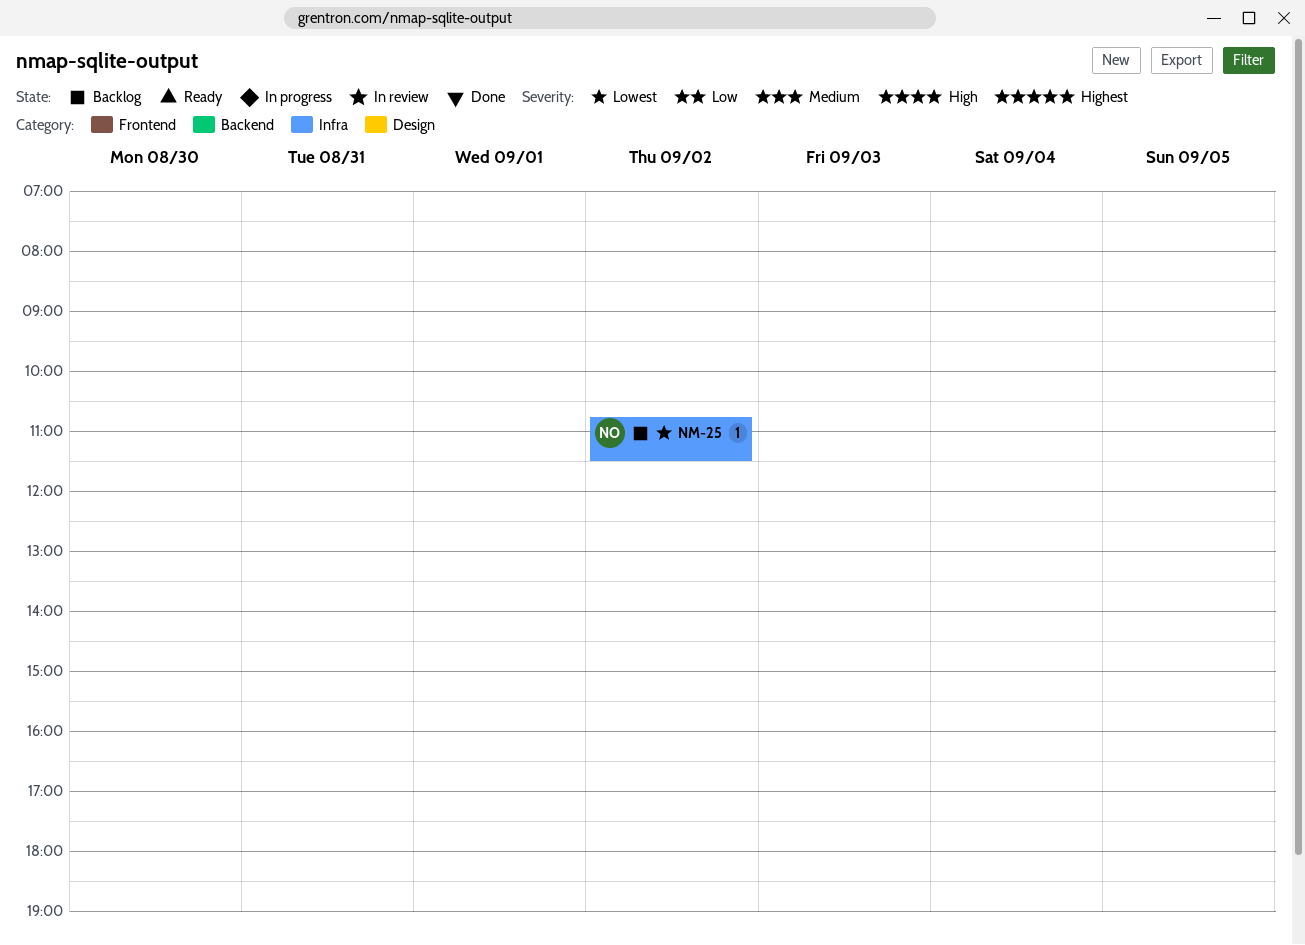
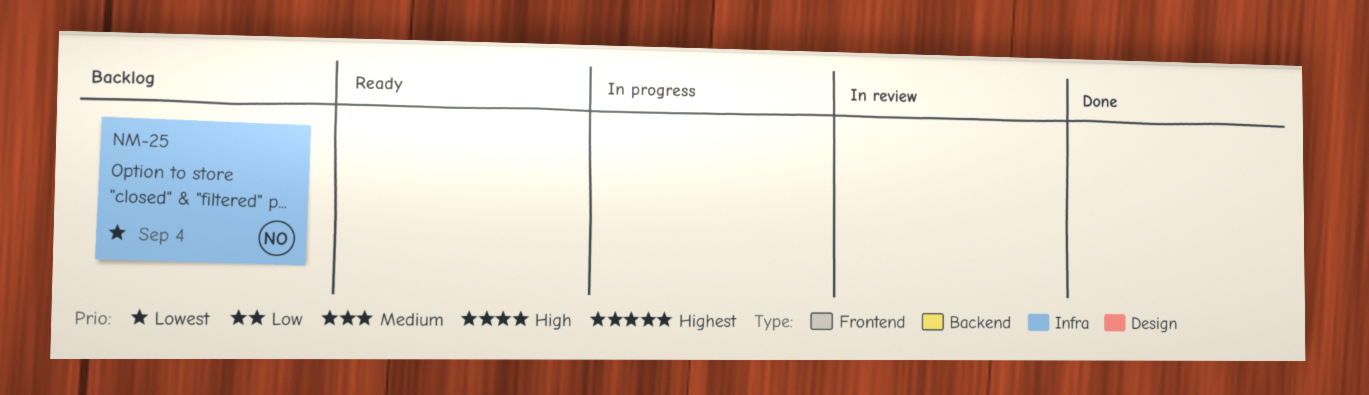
NM-25, day: Sep 2 -> Sep 4

